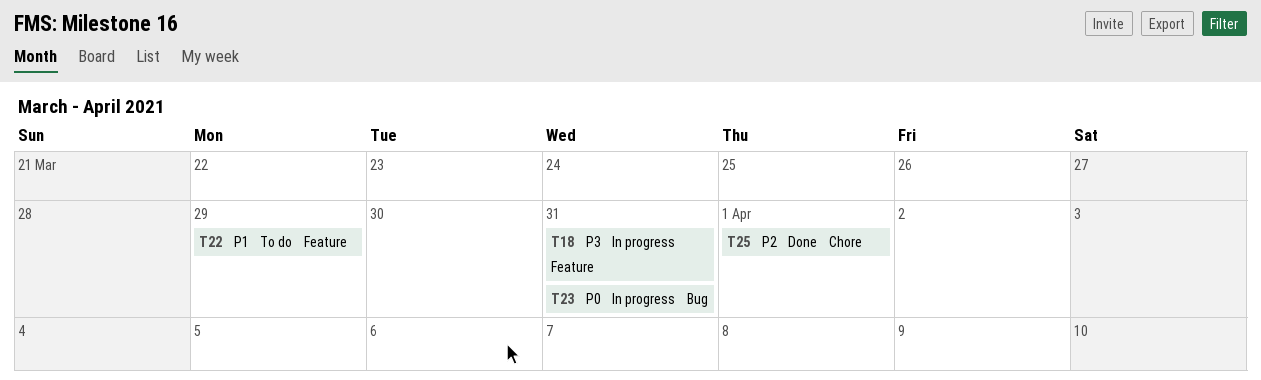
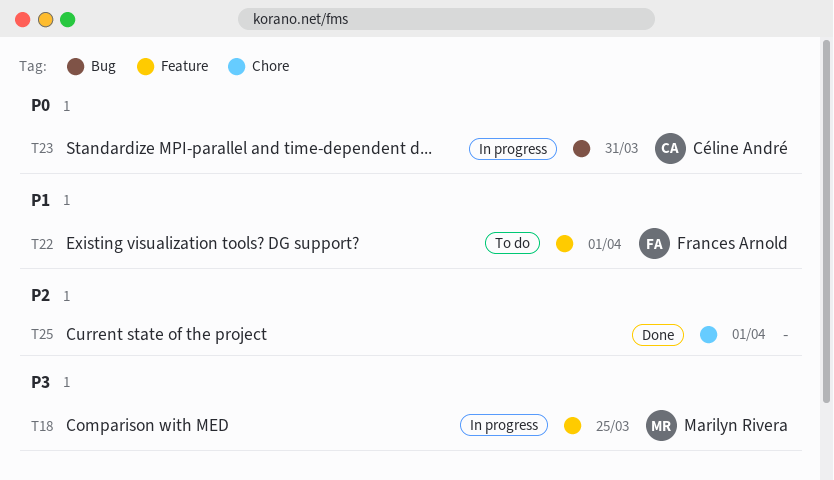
T18, due: Mar 31 -> Mar 25
T22, due: Mar 29 -> Apr 1

